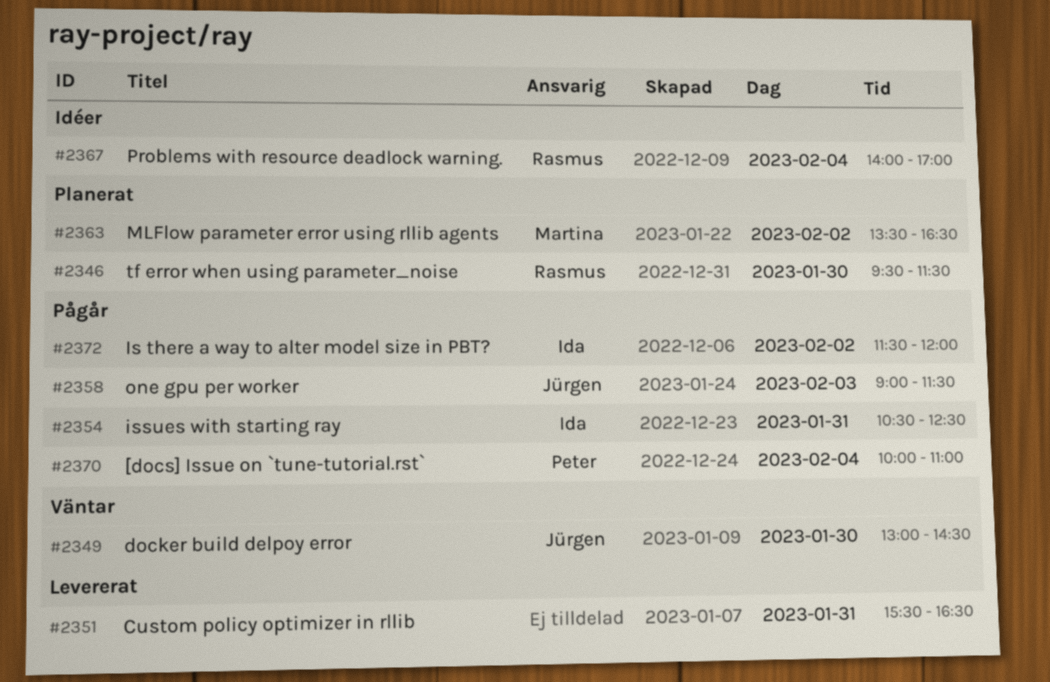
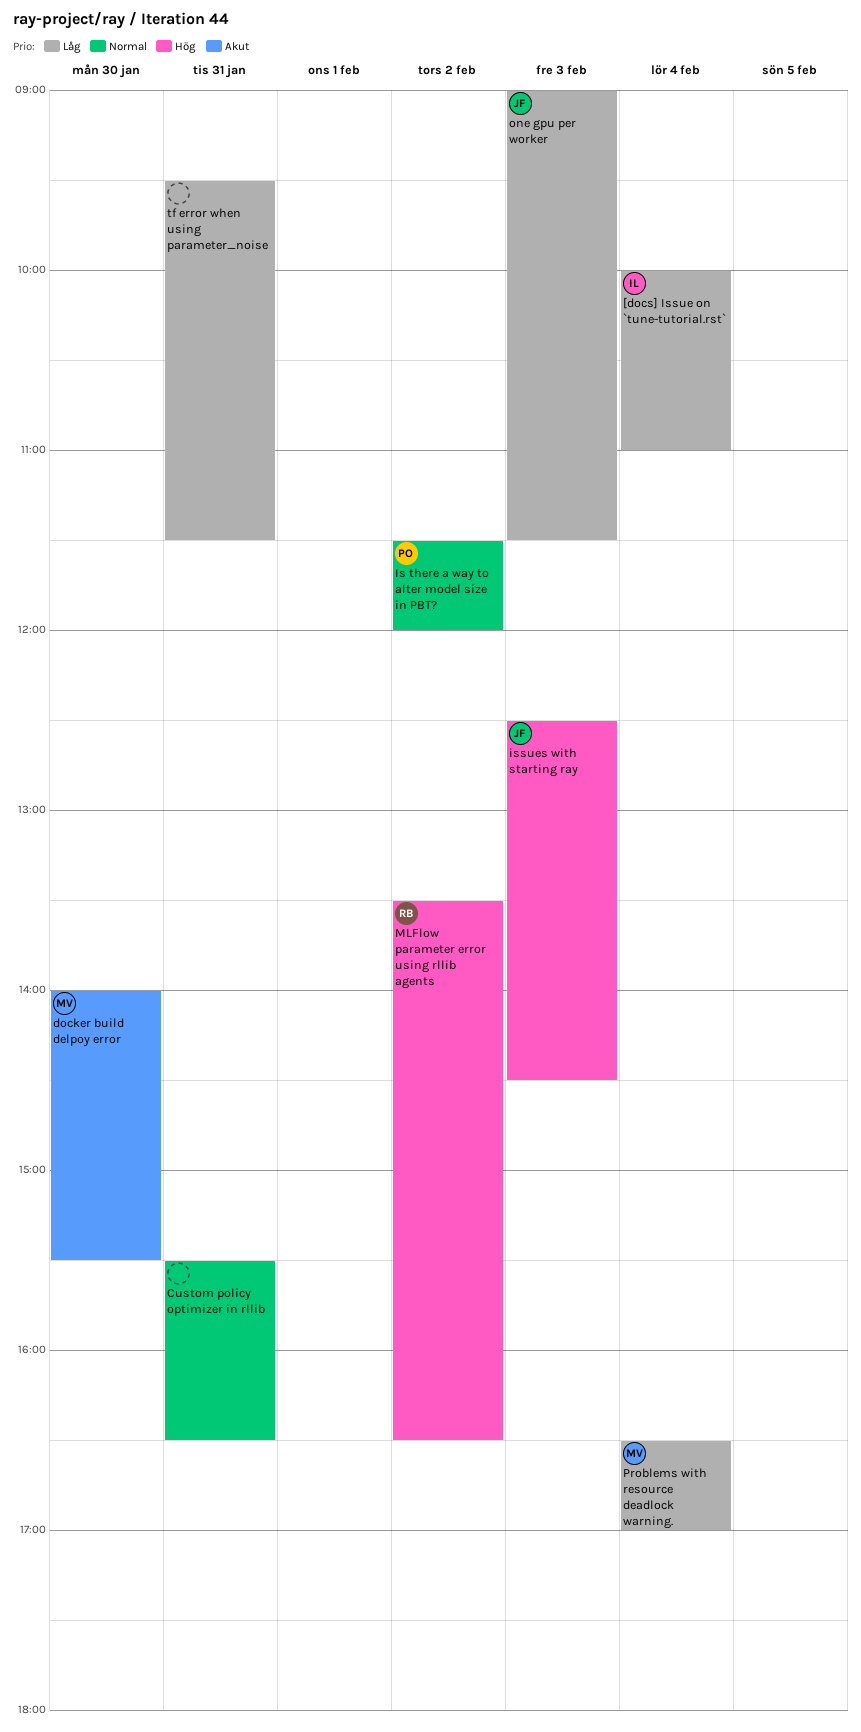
[docs] Issue on `tune-tutorial.rst`, owner: Peter -> Ida
docker build delpoy error, owner: Jürgen -> Martina
docker build delpoy error, begins: 13:00 -> 14:00
docker build delpoy error, ends: 14:30 -> 15:30
Is there a way to alter model size in PBT?, owner: Ida -> Peter
issues with starting ray, owner: Ida -> Jürgen
issues with starting ray, day: Jan 31 -> Feb 3
issues with starting ray, begins: 10:30 -> 12:30
issues with starting ray, ends: 12:30 -> 14:30
MLFlow parameter error using rllib agents, owner: Martina -> Rasmus
Problems with resource deadlock warning., owner: Rasmus -> Martina
Problems with resource deadlock warning., begins: 14:00 -> 16:30
tf error when using parameter_noise, owner: Rasmus -> none
tf error when using parameter_noise, day: Jan 30 -> Jan 31

